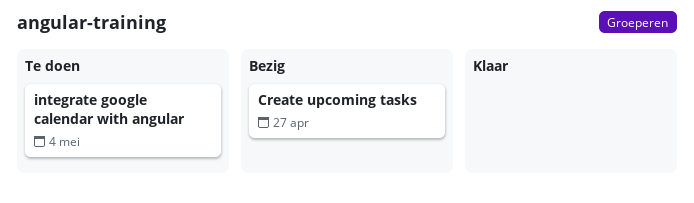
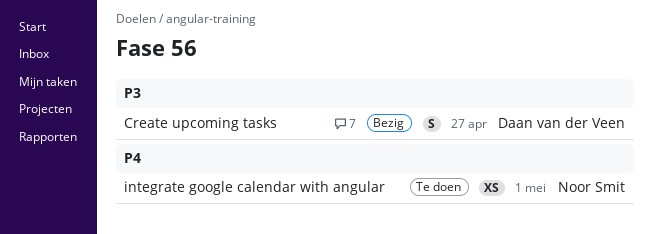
integrate google calendar with angular, due: May 4 -> May 1

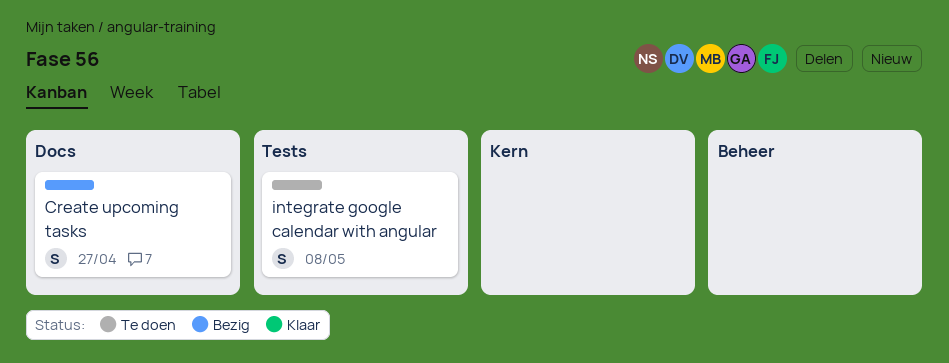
integrate google calendar with angular, estimate: XS -> S
integrate google calendar with angular, due: May 1 -> May 8

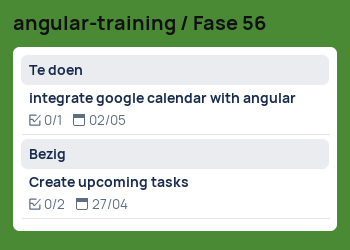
integrate google calendar with angular, due: May 8 -> May 2

